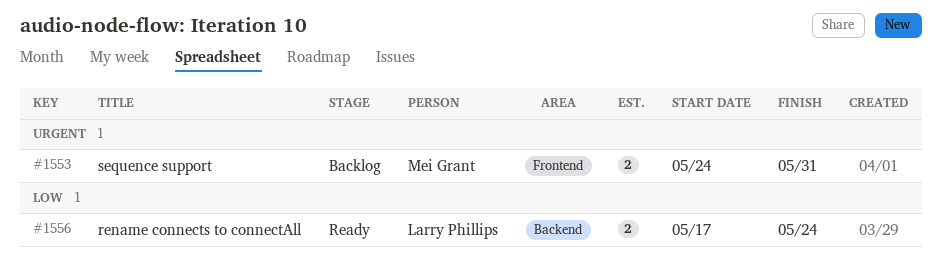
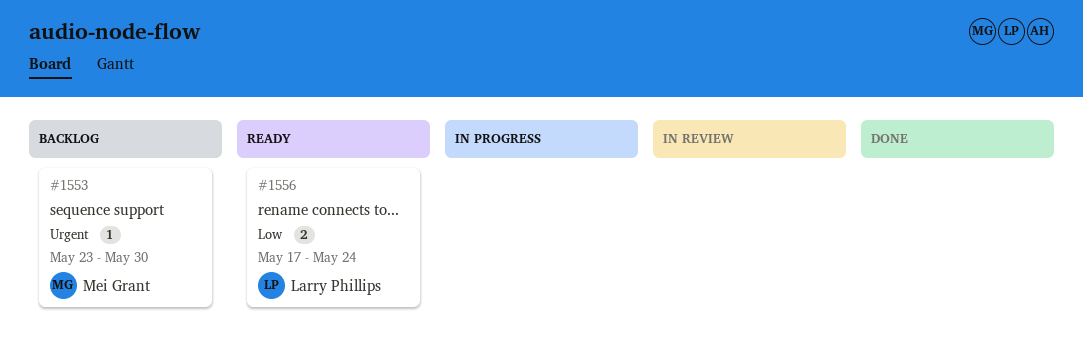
#1553, estimate: 2 -> 1
#1553, start: May 24 -> May 23
#1553, due: May 31 -> May 30

